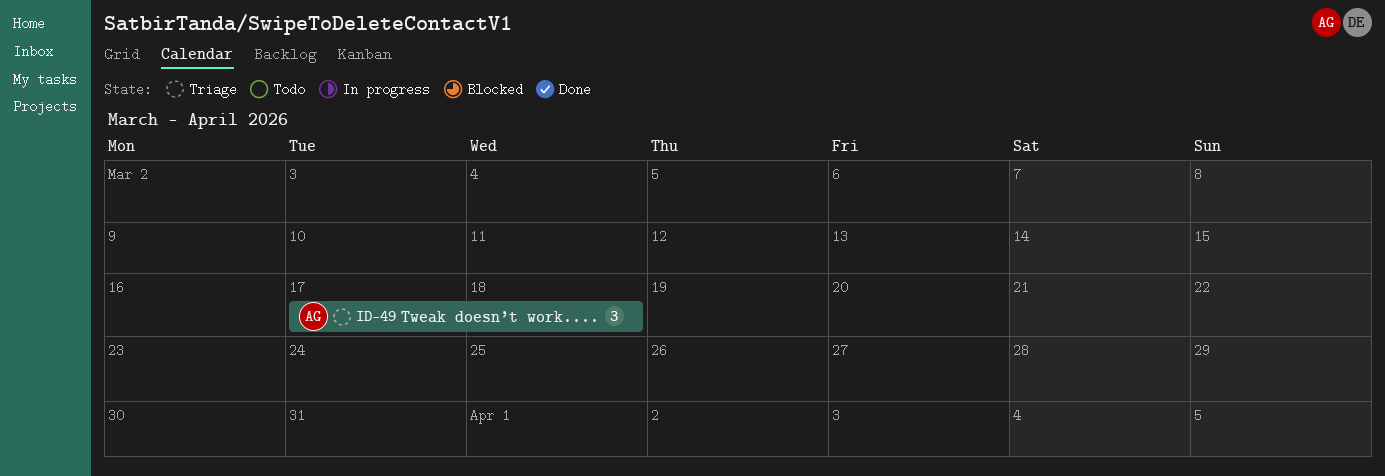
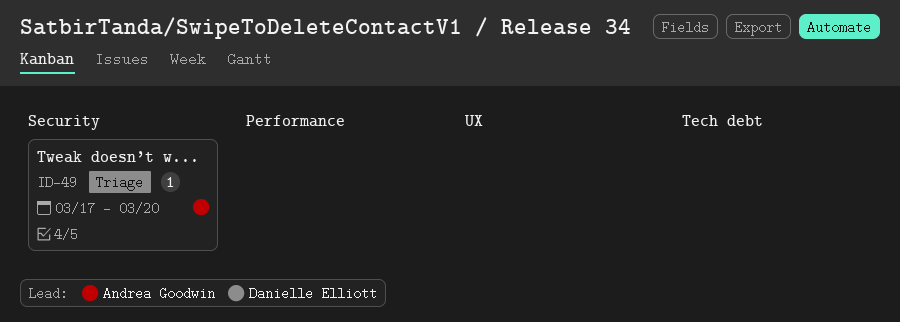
ID-49, estimate: 3 -> 1
ID-49, due: Mar 18 -> Mar 20

